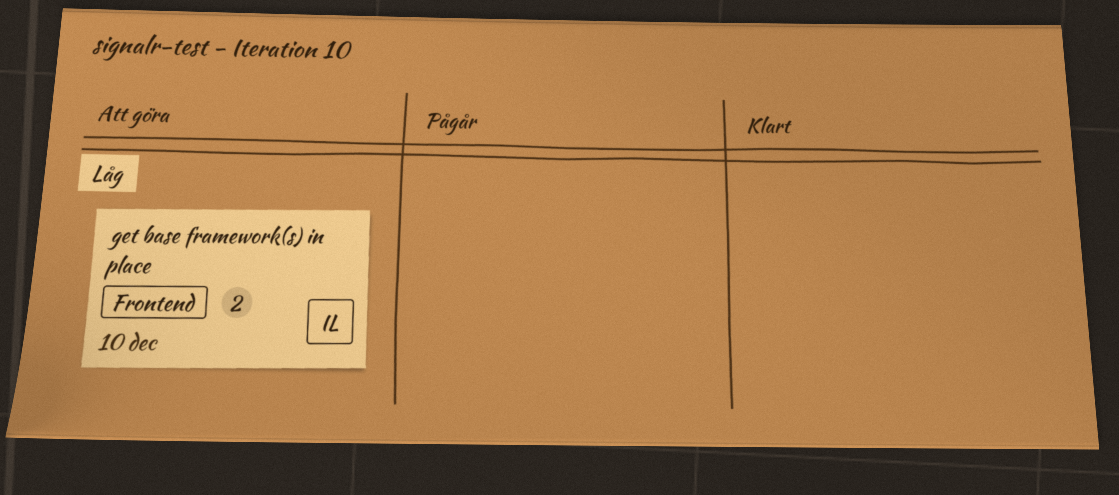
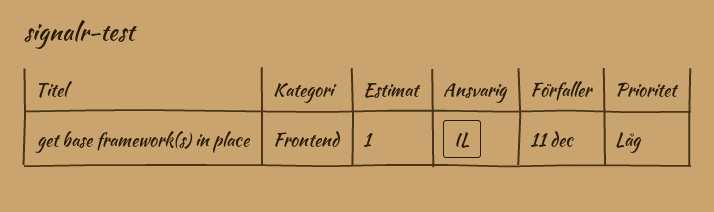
get base framework(s) in place, estimate: 2 -> 1
get base framework(s) in place, due: Dec 10 -> Dec 11

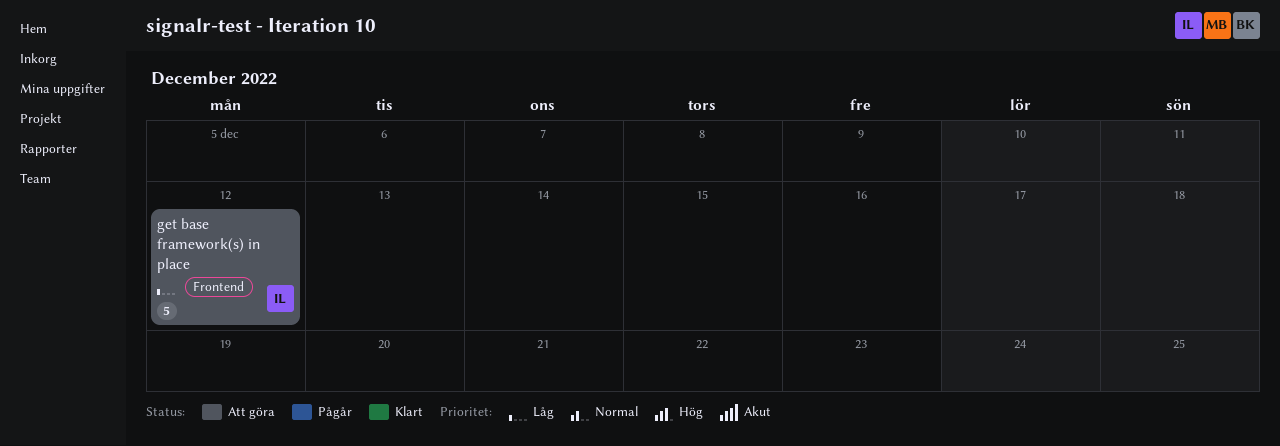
get base framework(s) in place, estimate: 1 -> 5
get base framework(s) in place, due: Dec 11 -> Dec 12

